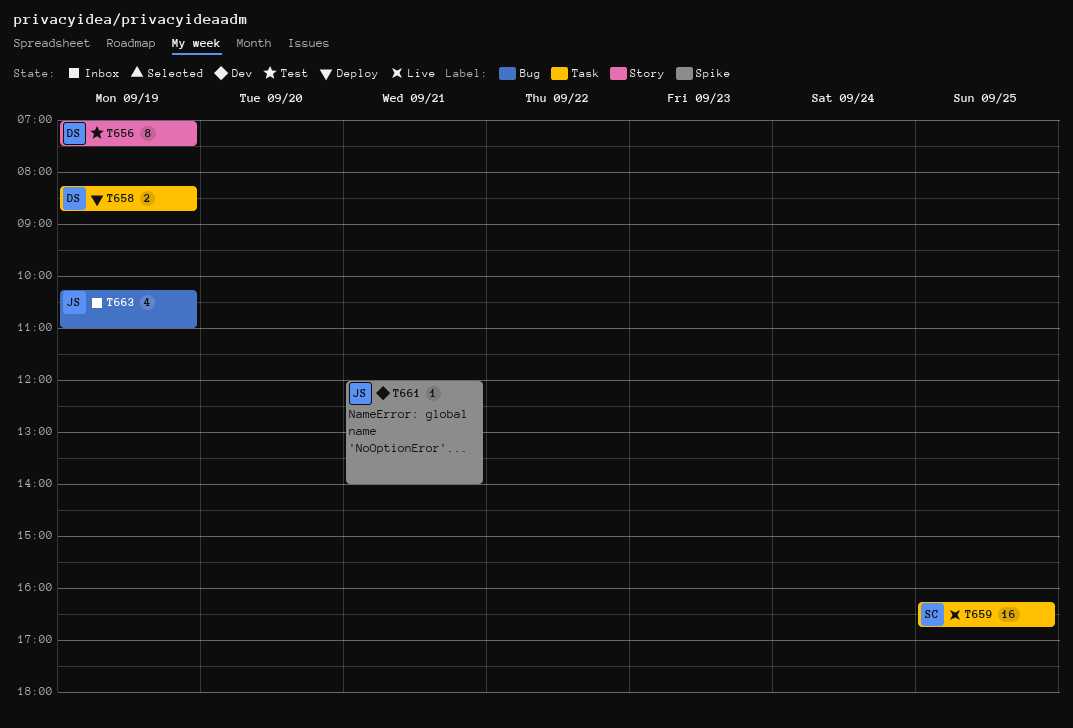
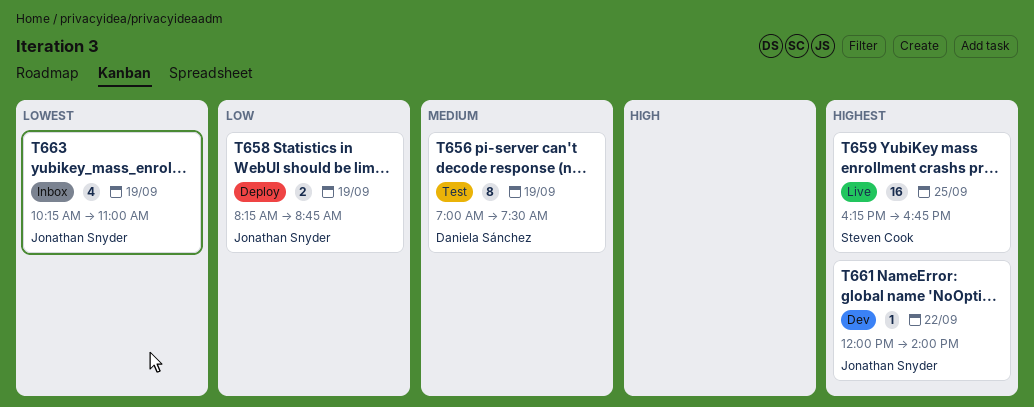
T658, owner: Daniela Sánchez -> Jonathan Snyder
T661, day: Sep 21 -> Sep 22

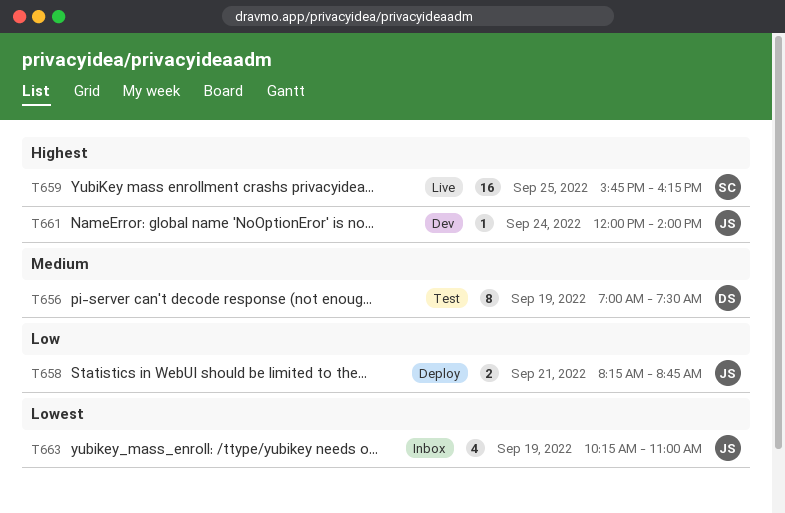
T658, day: Sep 19 -> Sep 21
T659, begins: 16:15 -> 15:45
T659, ends: 16:45 -> 16:15
T661, day: Sep 22 -> Sep 24

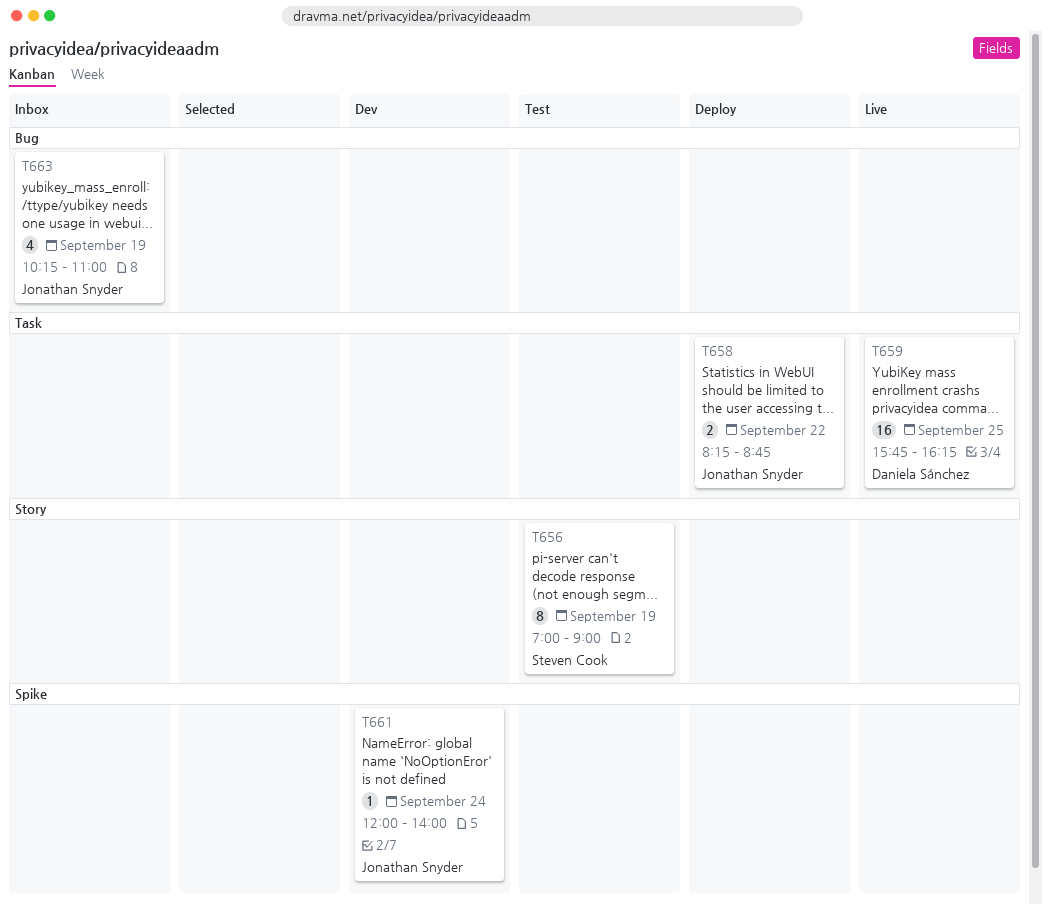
T656, owner: Daniela Sánchez -> Steven Cook
T656, ends: 07:30 -> 09:00
T658, day: Sep 21 -> Sep 22
T659, owner: Steven Cook -> Daniela Sánchez

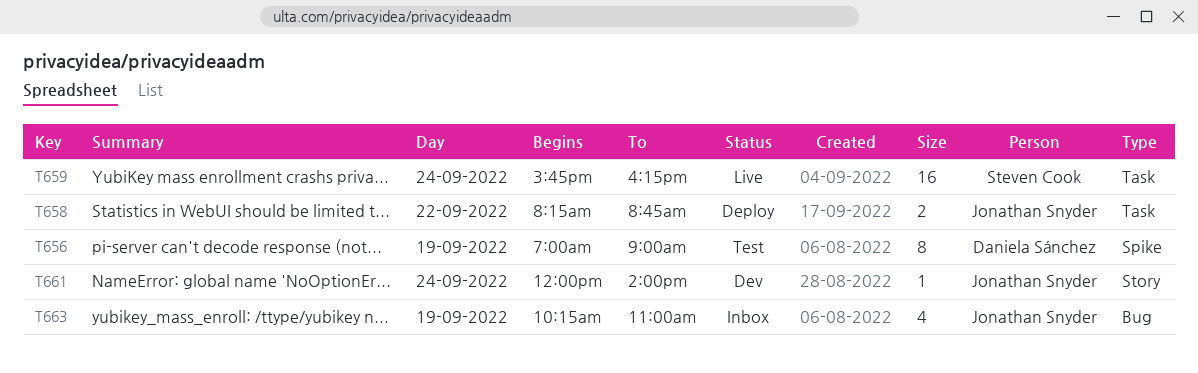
T656, owner: Steven Cook -> Daniela Sánchez
T656, label: Story -> Spike
T659, owner: Daniela Sánchez -> Steven Cook
T659, day: Sep 25 -> Sep 24
T661, label: Spike -> Story

